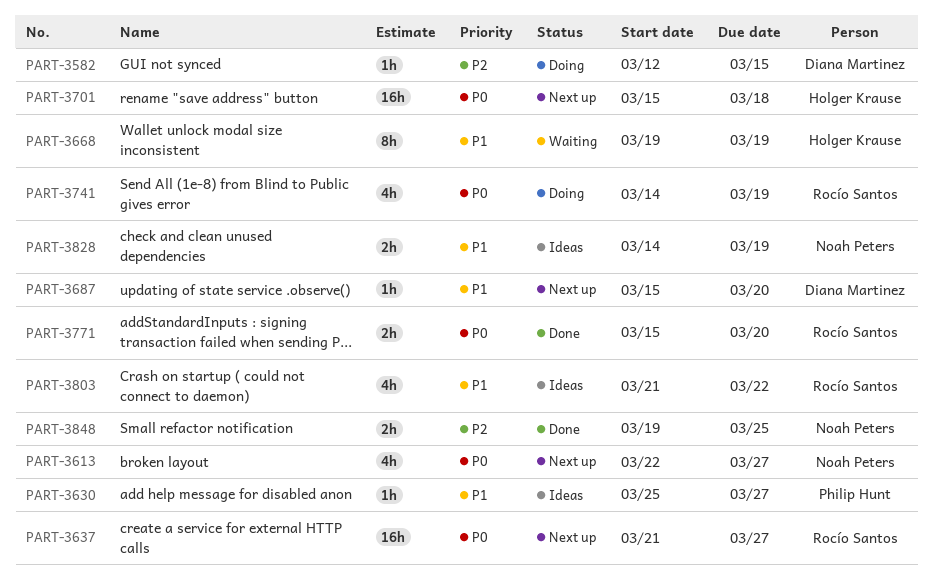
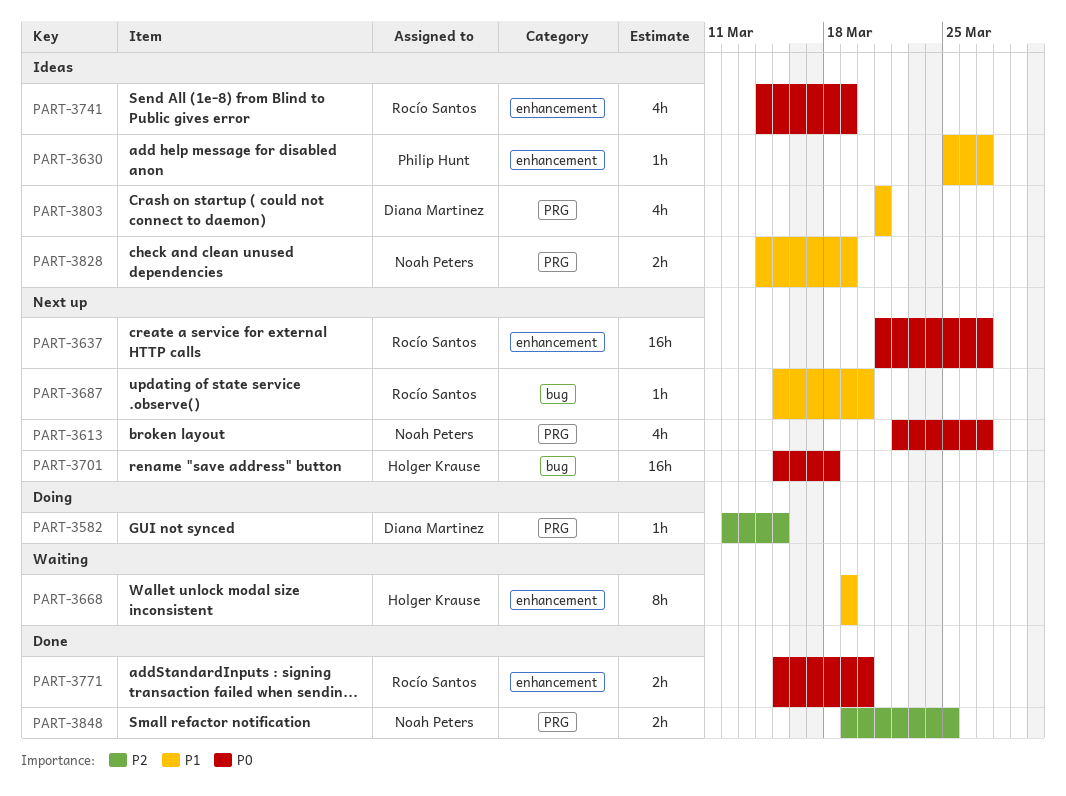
PART-3687, owner: Diana Martinez -> Rocío Santos
PART-3741, status: Doing -> Ideas
PART-3803, owner: Rocío Santos -> Diana Martinez
PART-3803, due: Mar 22 -> Mar 21

